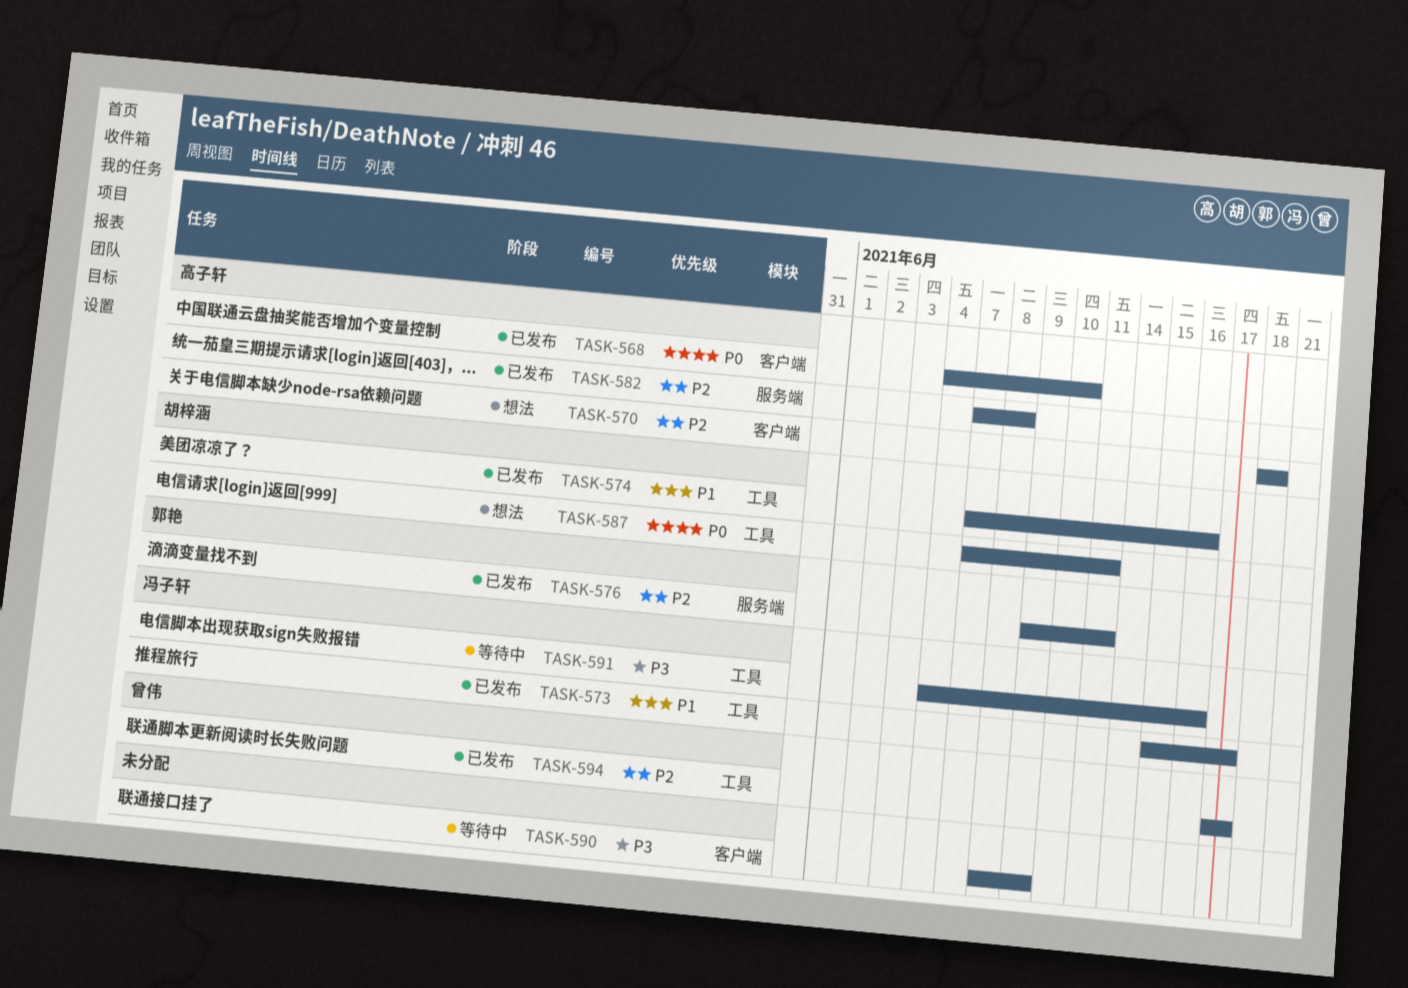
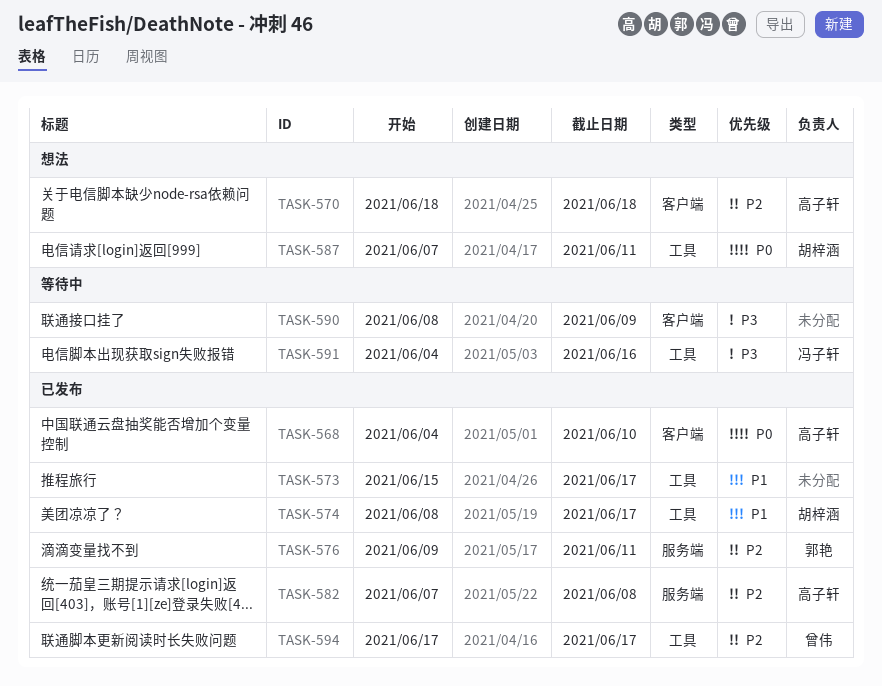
TASK-573, owner: 冯子轩 -> none
TASK-574, start: Jun 7 -> Jun 8
TASK-574, due: Jun 16 -> Jun 17

